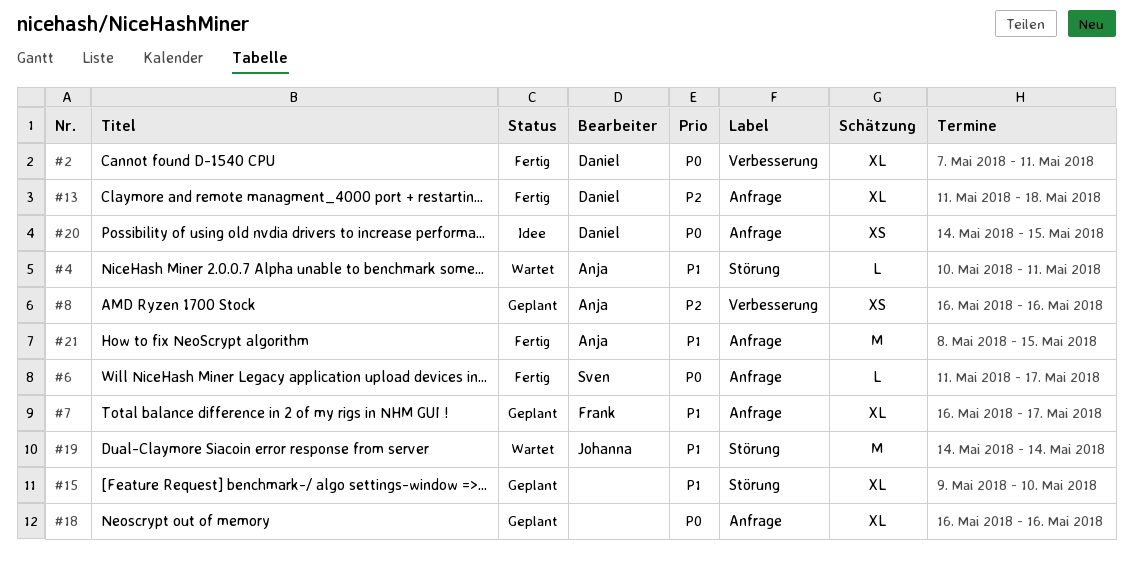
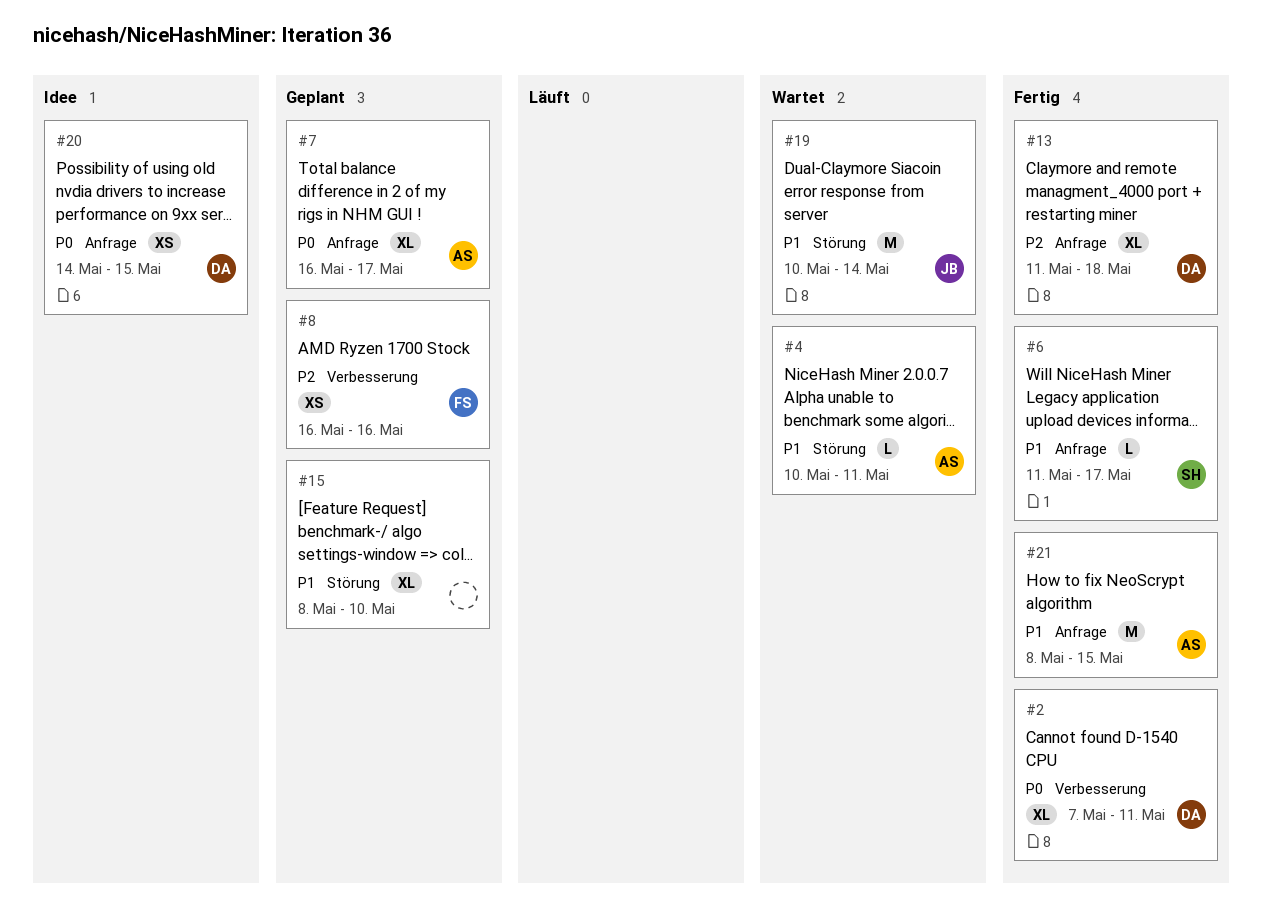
#6, priority: P0 -> P1
#7, owner: Frank -> Anja
#7, priority: P1 -> P0
#8, owner: Anja -> Frank
#15, start: May 9 -> May 8
#18: present -> none
#19, start: May 14 -> May 10

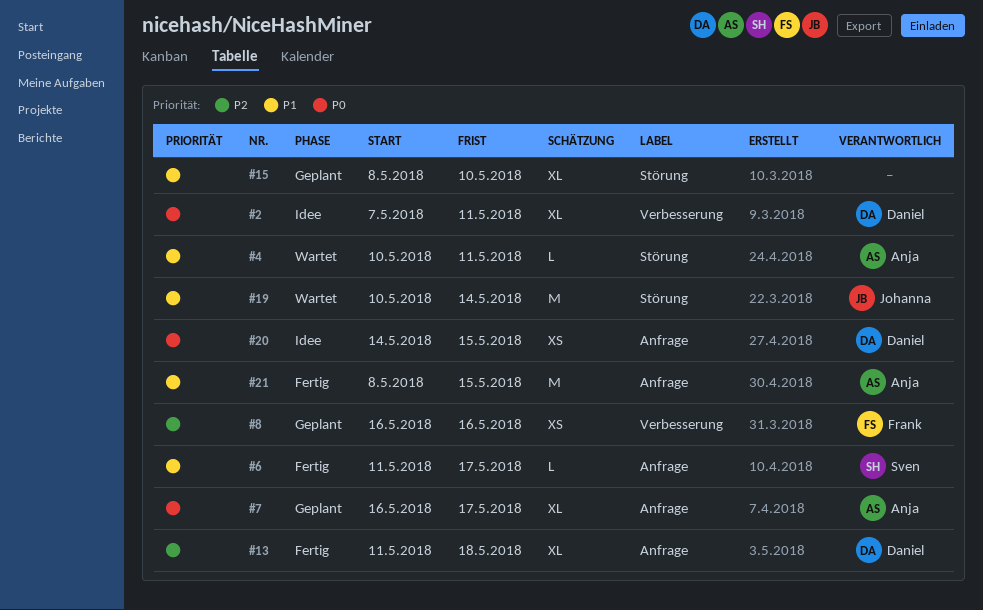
#2, status: Fertig -> Idee

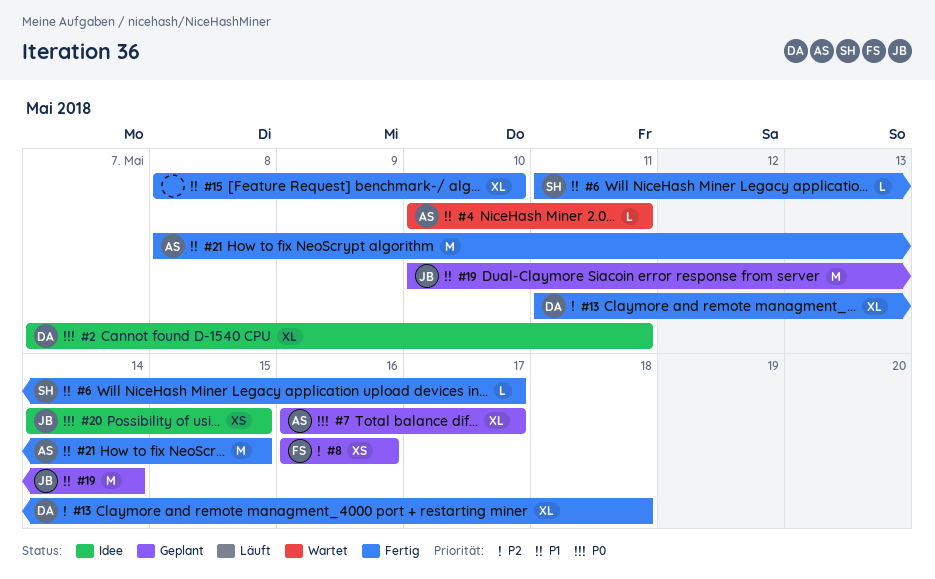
#15, status: Geplant -> Fertig
#19, status: Wartet -> Geplant
#20, owner: Daniel -> Johanna

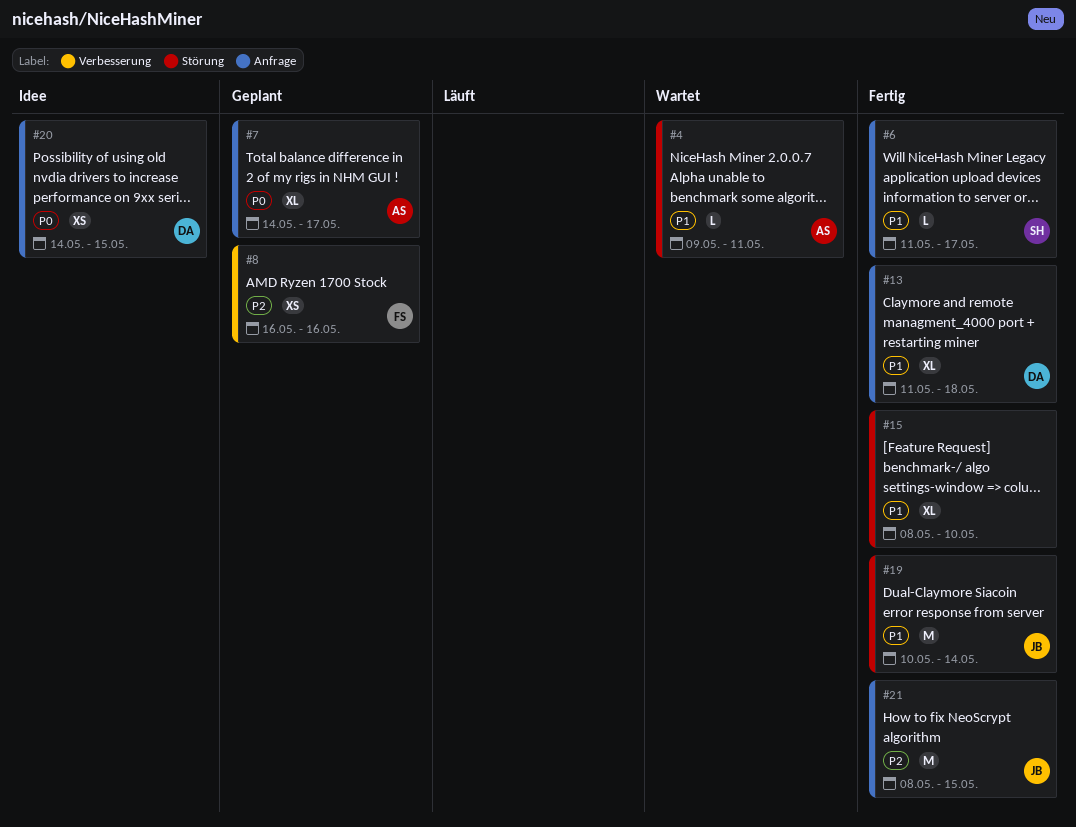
#2: present -> none
#4, start: May 10 -> May 9
#7, start: May 16 -> May 14
#13, priority: P2 -> P1
#19, status: Geplant -> Fertig
#20, owner: JB -> DA
#21, owner: AS -> JB
#21, priority: P1 -> P2

